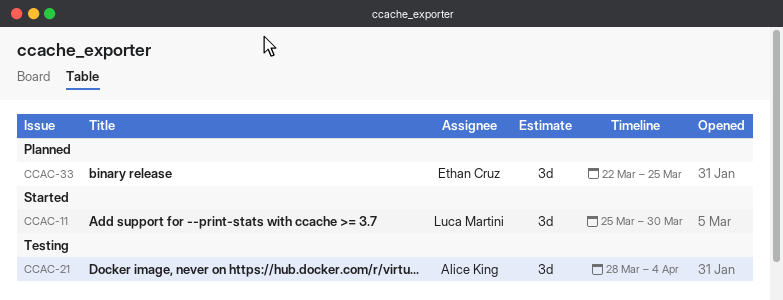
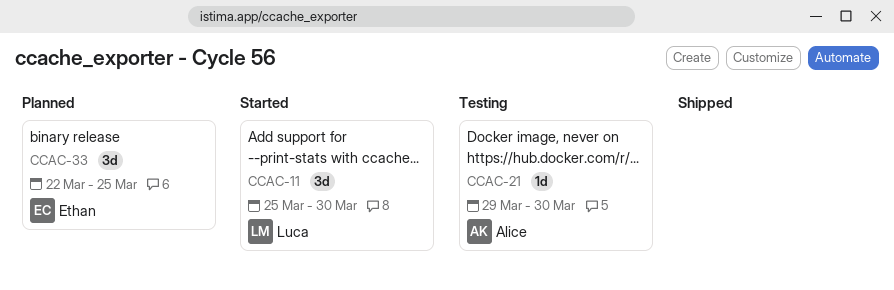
CCAC-21, estimate: 3d -> 1d
CCAC-21, start: Mar 28 -> Mar 29
CCAC-21, due: Apr 4 -> Mar 30

